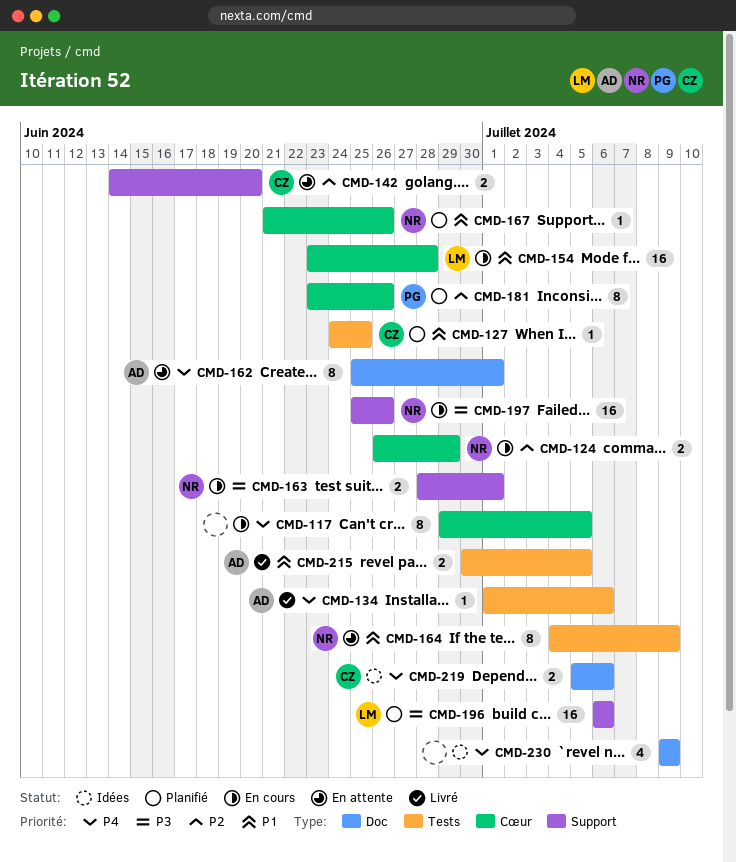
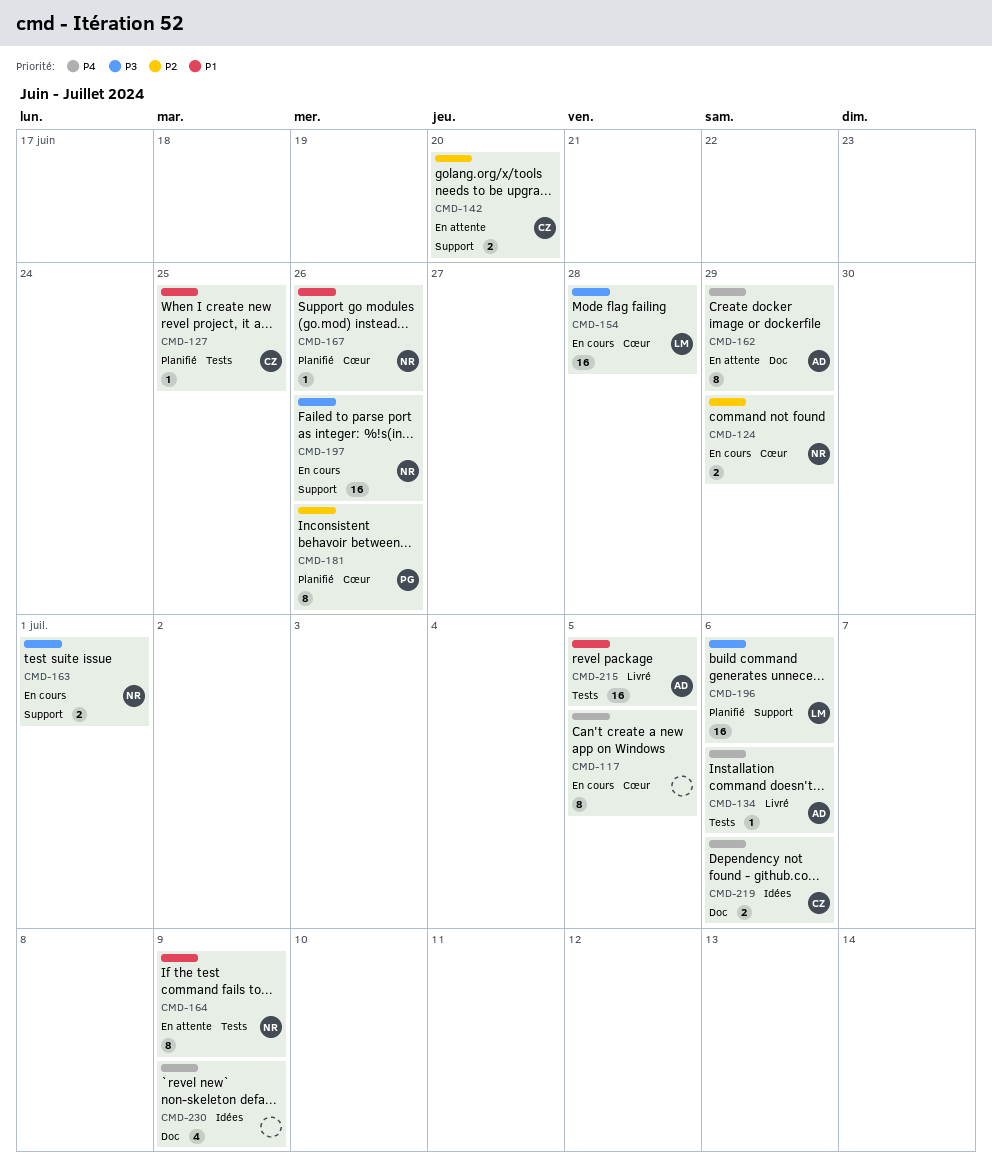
CMD-154, priority: P1 -> P3
CMD-162, due: Jul 1 -> Jun 29
CMD-215, estimate: 2 -> 16

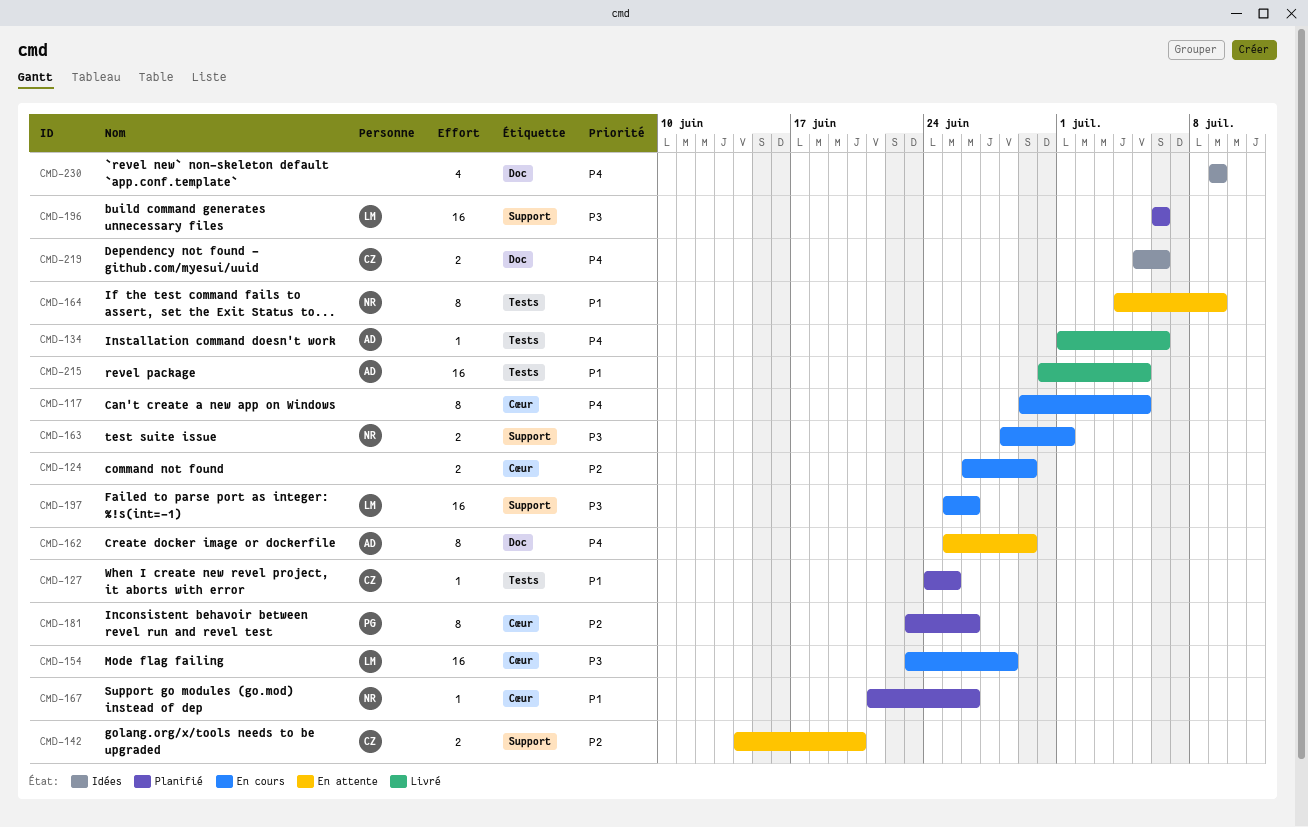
CMD-124, owner: NR -> none
CMD-197, owner: NR -> LM

